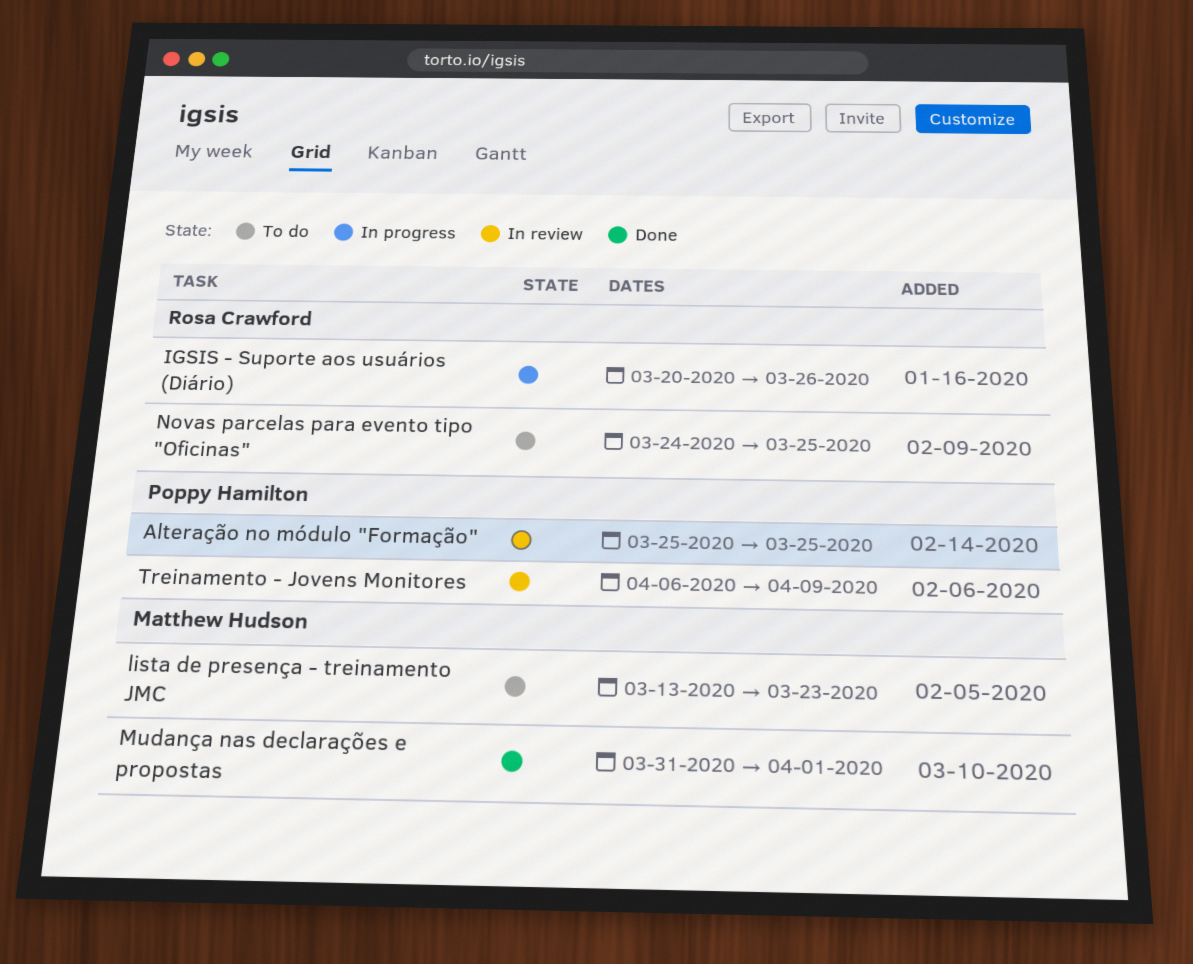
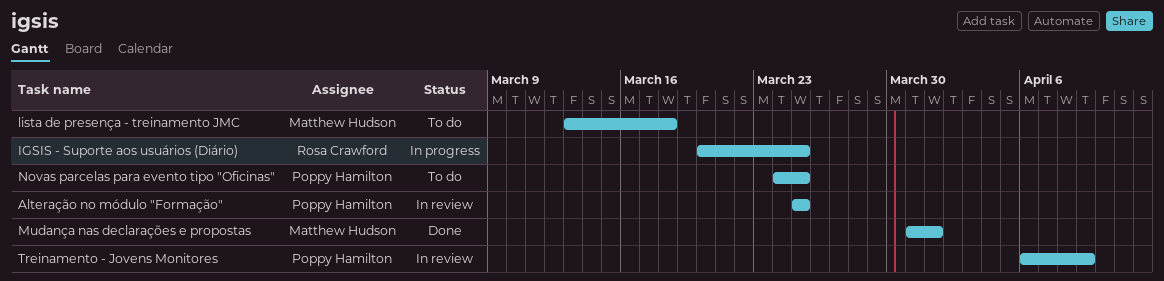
IGSIS - Suporte aos usuários (Diário), due: Mar 26 -> Mar 25
lista de presença - treinamento JMC, due: Mar 23 -> Mar 18
Novas parcelas para evento tipo "Oficinas", owner: Rosa Crawford -> Poppy Hamilton

